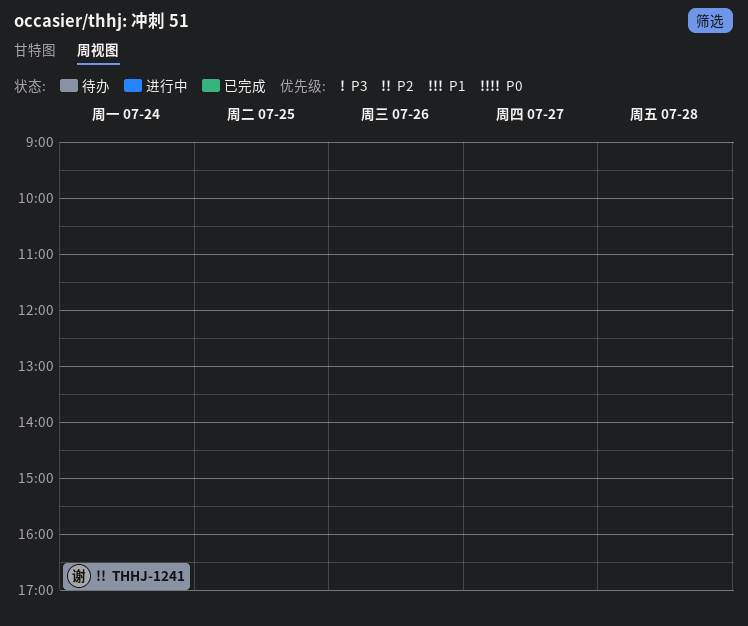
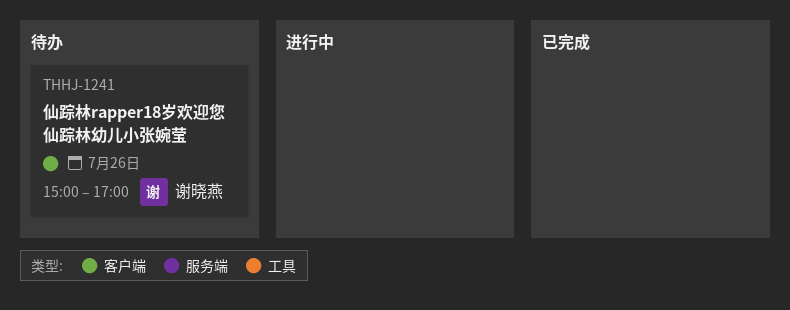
THHJ-1241, day: Jul 24 -> Jul 26
THHJ-1241, begins: 16:30 -> 15:00

